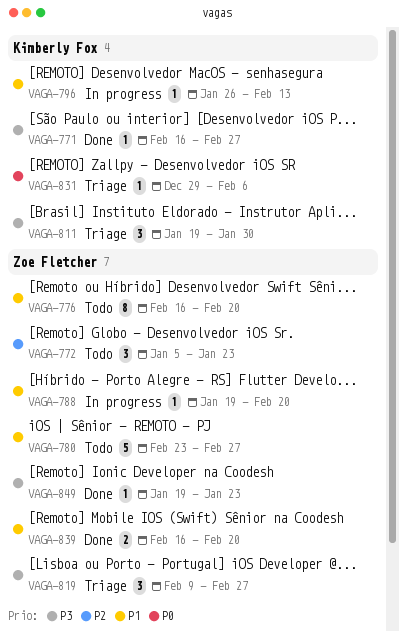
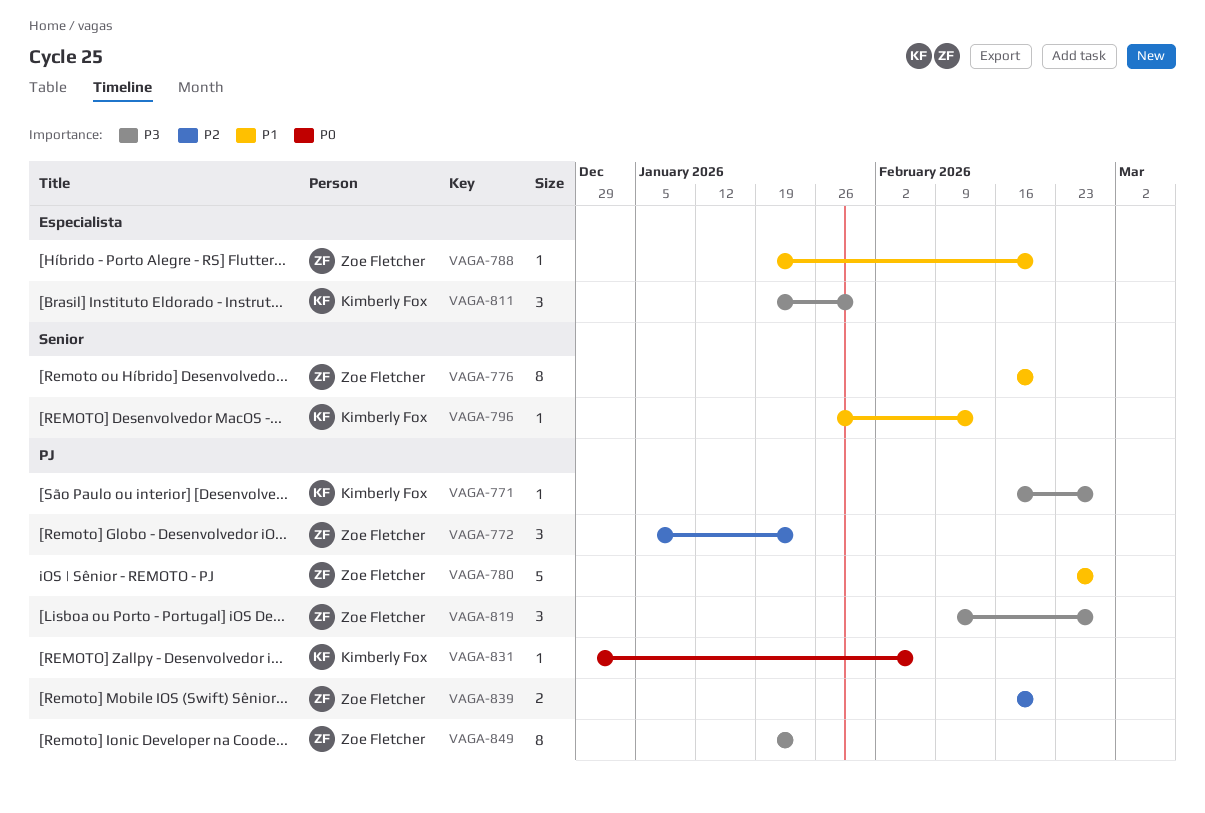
VAGA-839, priority: P1 -> P2
VAGA-849, estimate: 1 -> 8

